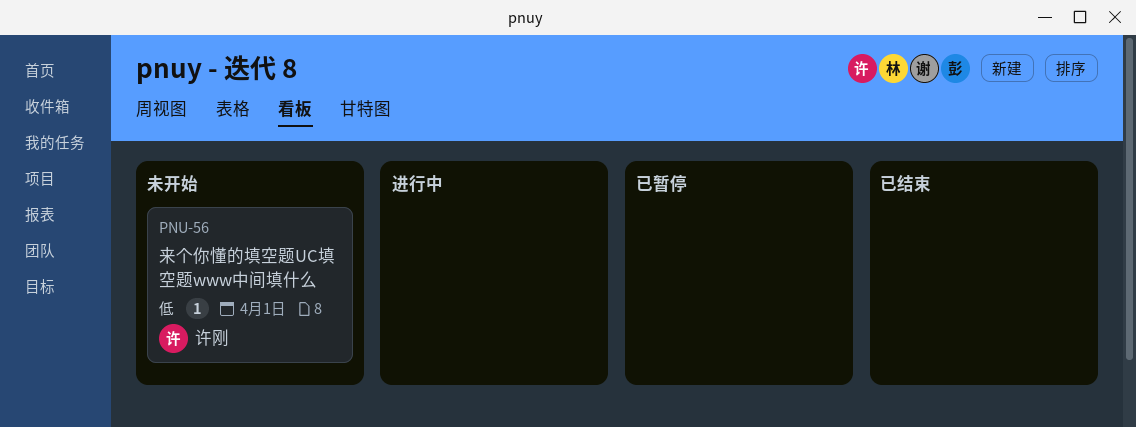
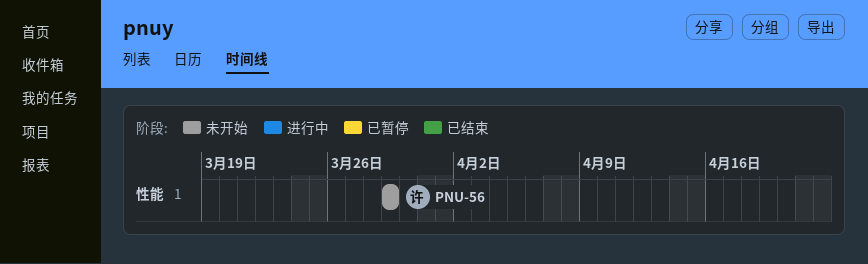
PNU-56, due: Apr 1 -> Mar 29

